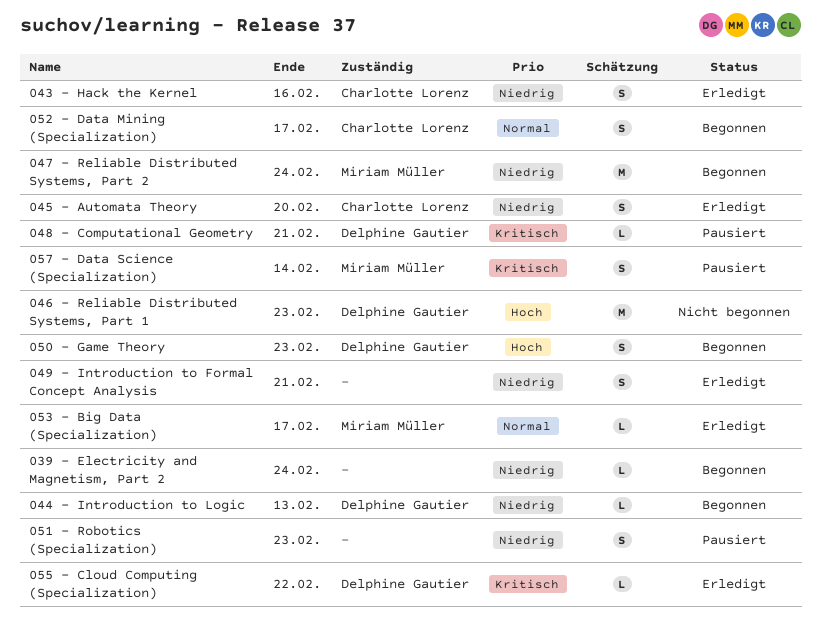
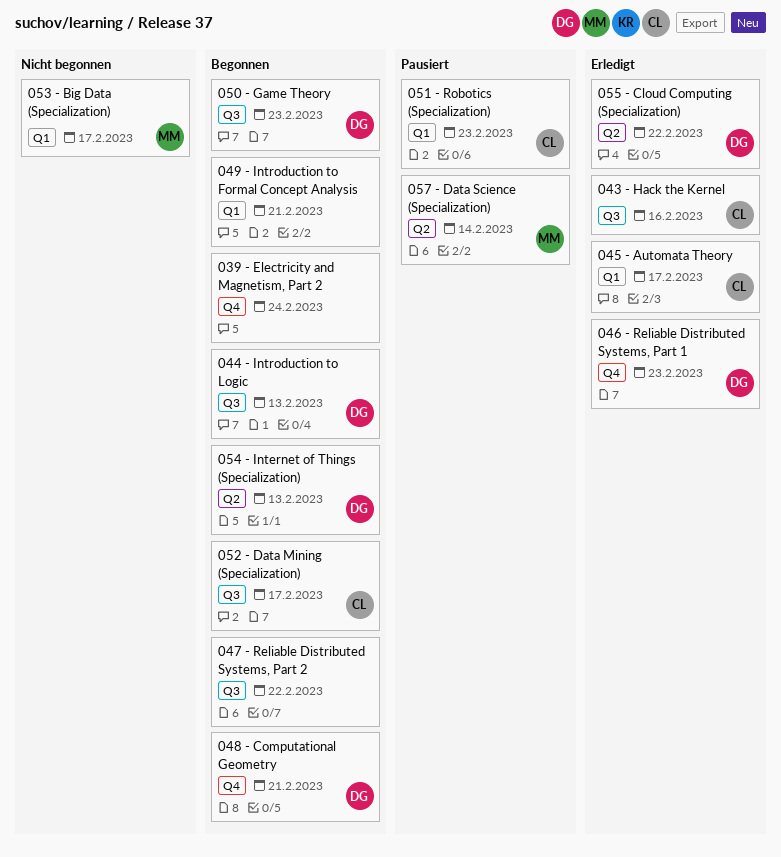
045 - Automata Theory, due: Feb 20 -> Feb 17
046 - Reliable Distributed Systems, Part 1, status: Nicht begonnen -> Erledigt
047 - Reliable Distributed Systems, Part 2, owner: Miriam Müller -> none
047 - Reliable Distributed Systems, Part 2, due: Feb 24 -> Feb 22
048 - Computational Geometry, status: Pausiert -> Begonnen
049 - Introduction to Formal Concept Analysis, status: Erledigt -> Begonnen
051 - Robotics (Specialization), owner: none -> Charlotte Lorenz
053 - Big Data (Specialization), status: Erledigt -> Nicht begonnen
054 - Internet of Things (Specialization): none -> present

